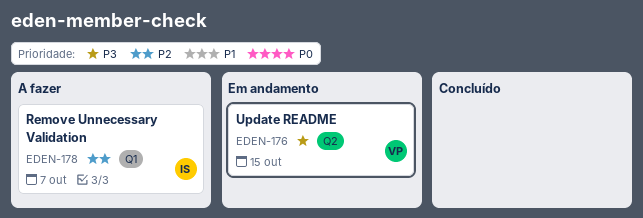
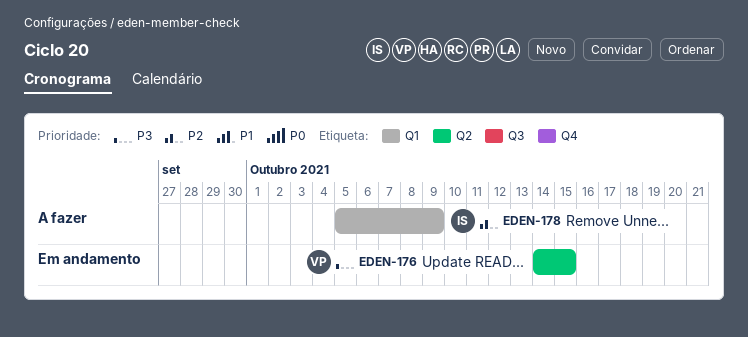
EDEN-178, due: Oct 7 -> Oct 9

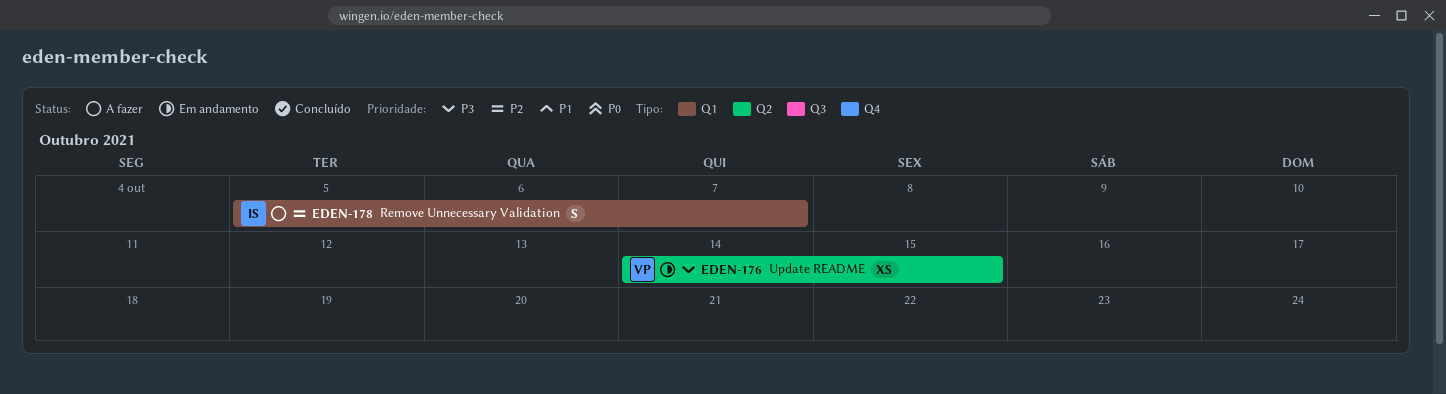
EDEN-178, due: Oct 9 -> Oct 7

